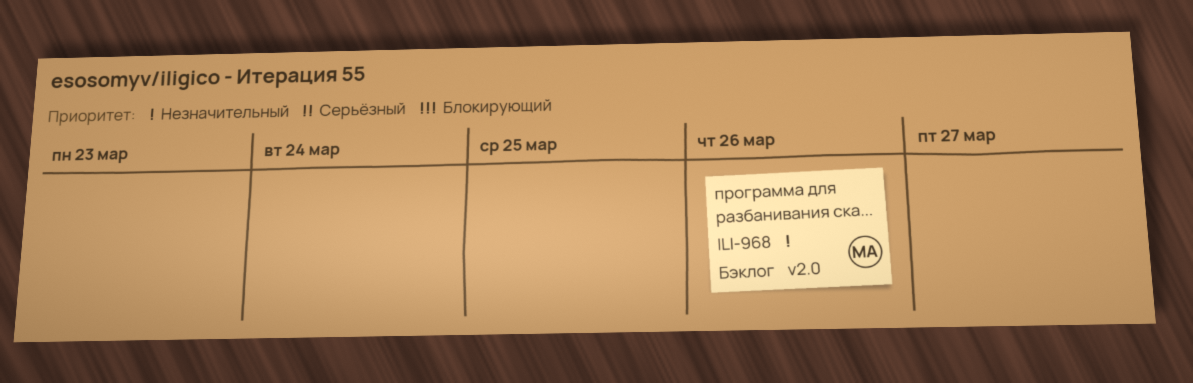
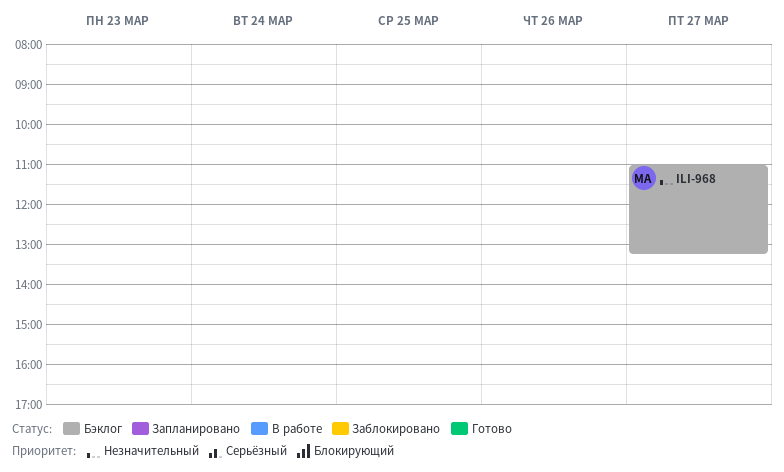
ILI-968, day: Mar 26 -> Mar 27

